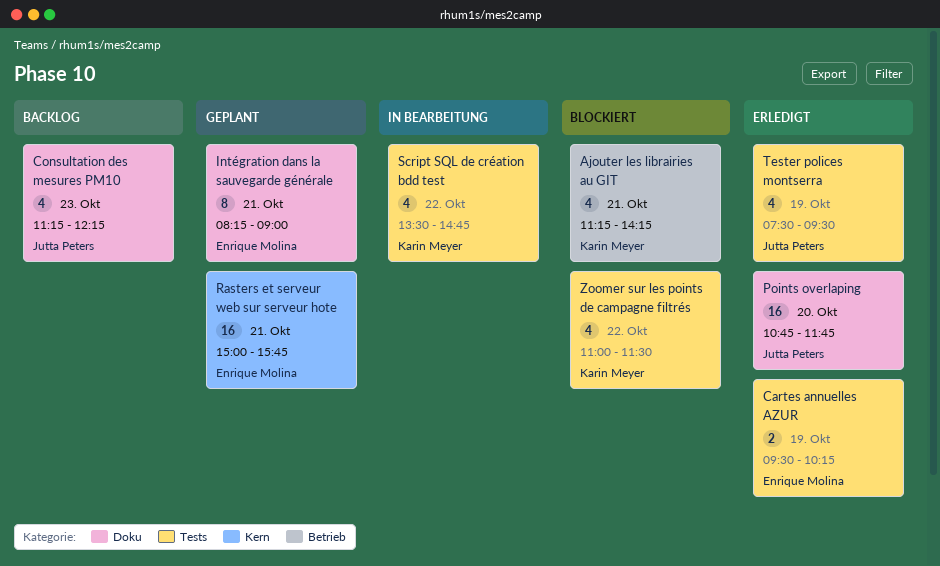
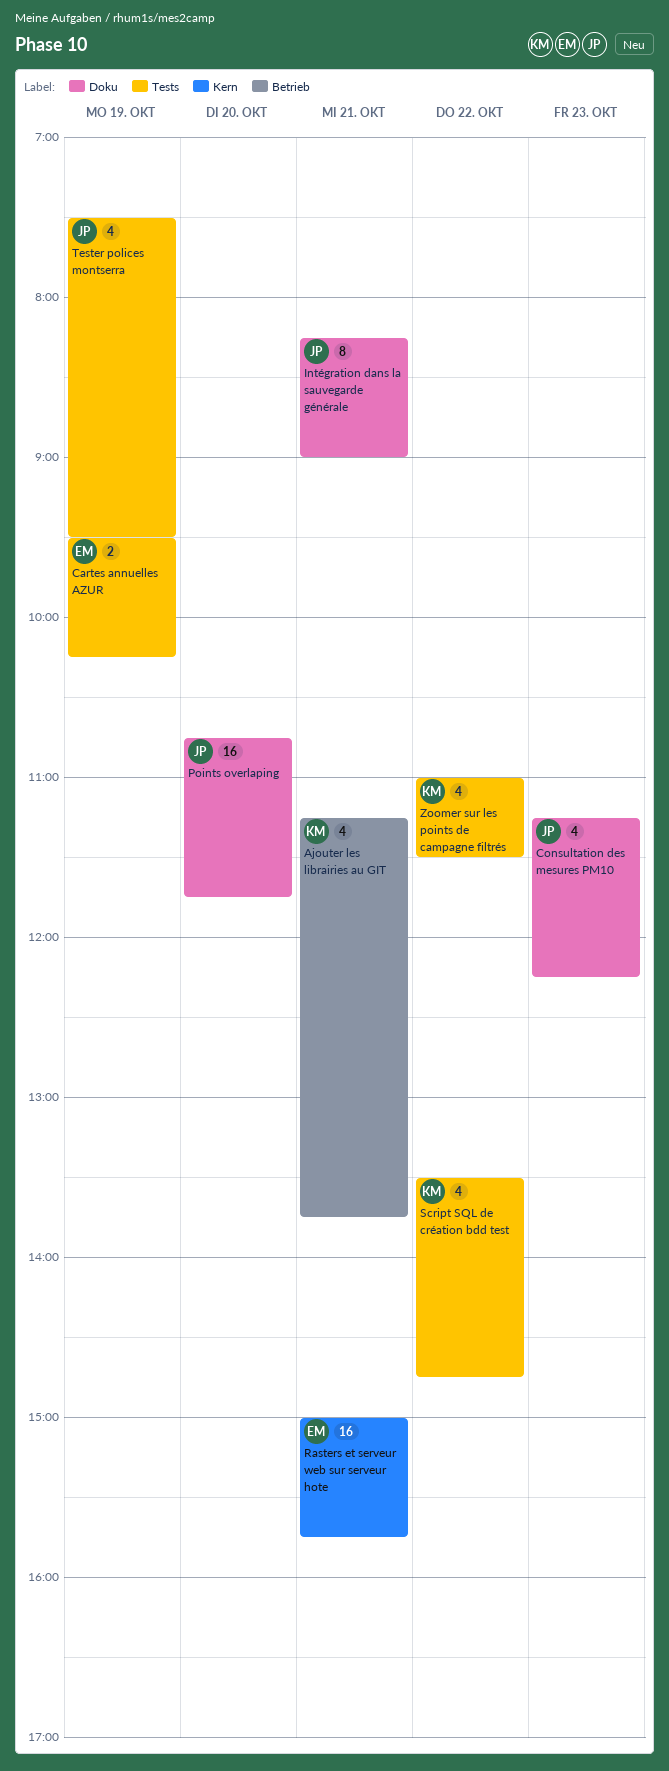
Ajouter les librairies au GIT, ends: 14:15 -> 13:45
Intégration dans la sauvegarde générale, owner: Enrique Molina -> Jutta Peters

